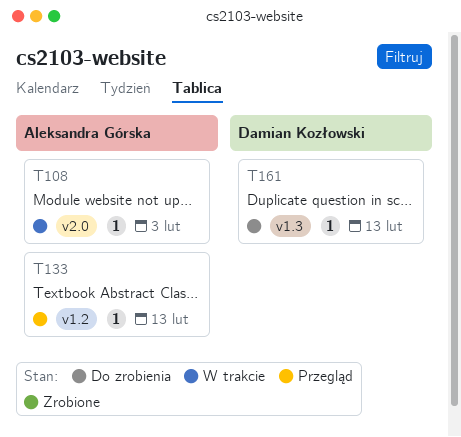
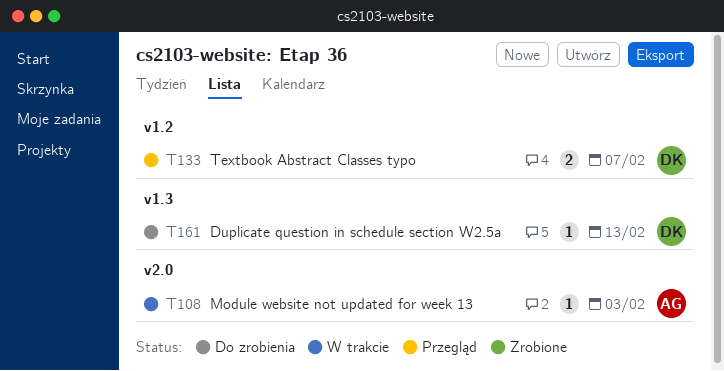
T133, owner: Aleksandra Górska -> Damian Kozłowski
T133, estimate: 1 -> 2
T133, due: Feb 13 -> Feb 7

